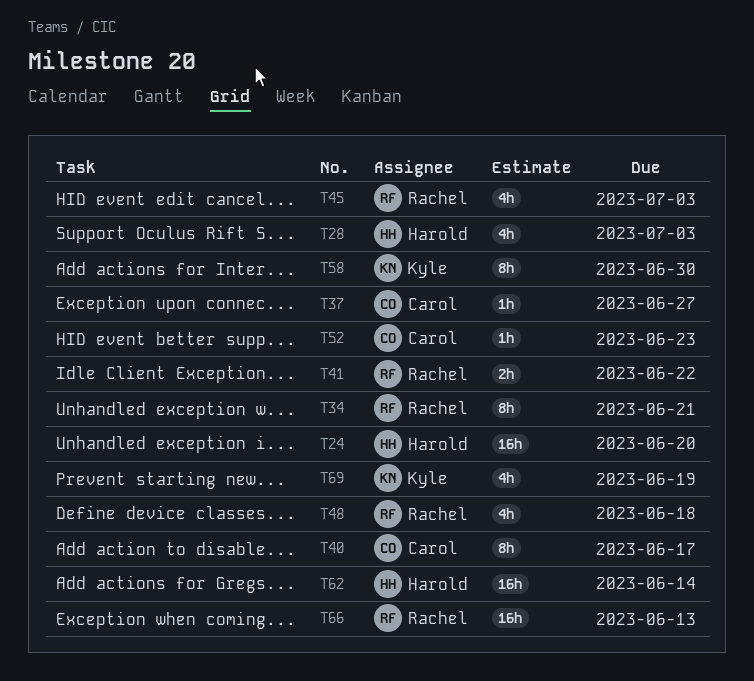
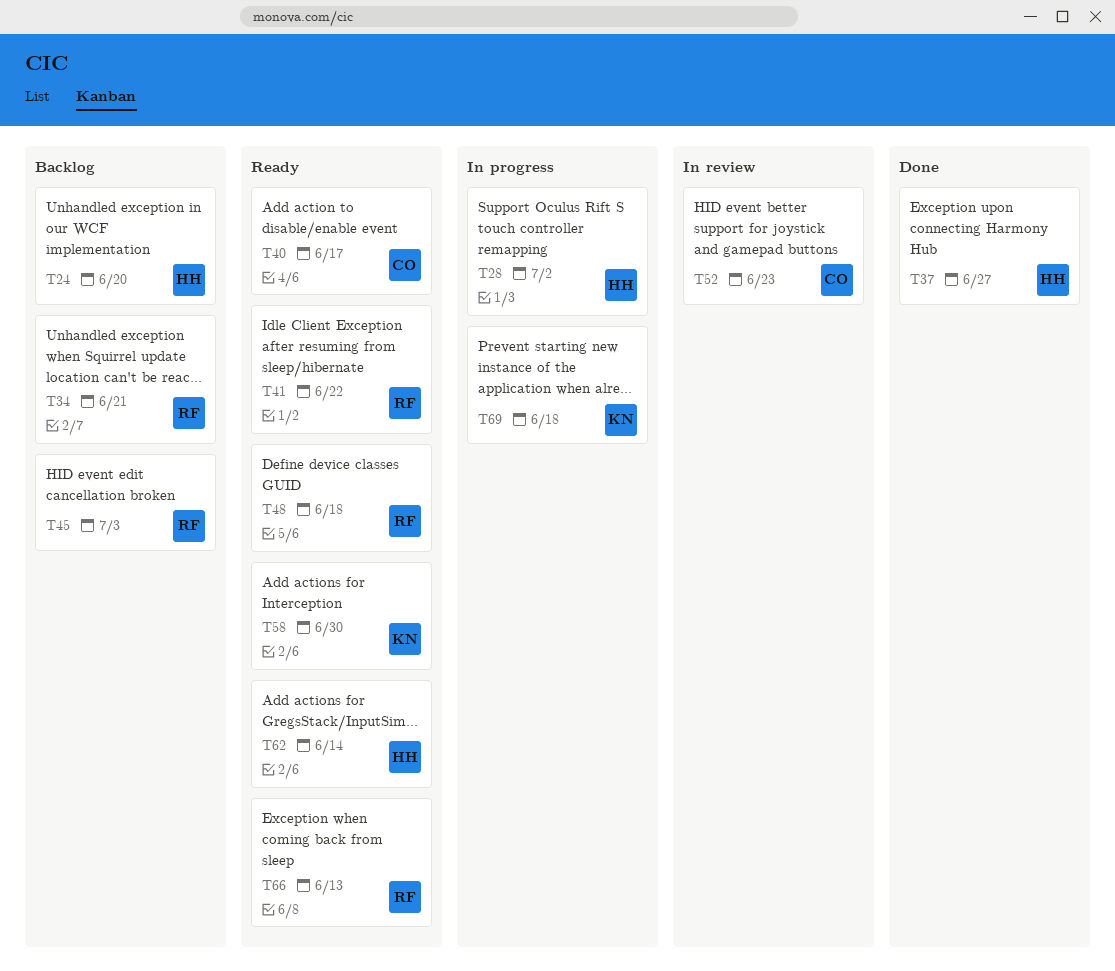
T28, due: Jul 3 -> Jul 2
T37, owner: Carol -> Harold
T69, due: Jun 19 -> Jun 18

